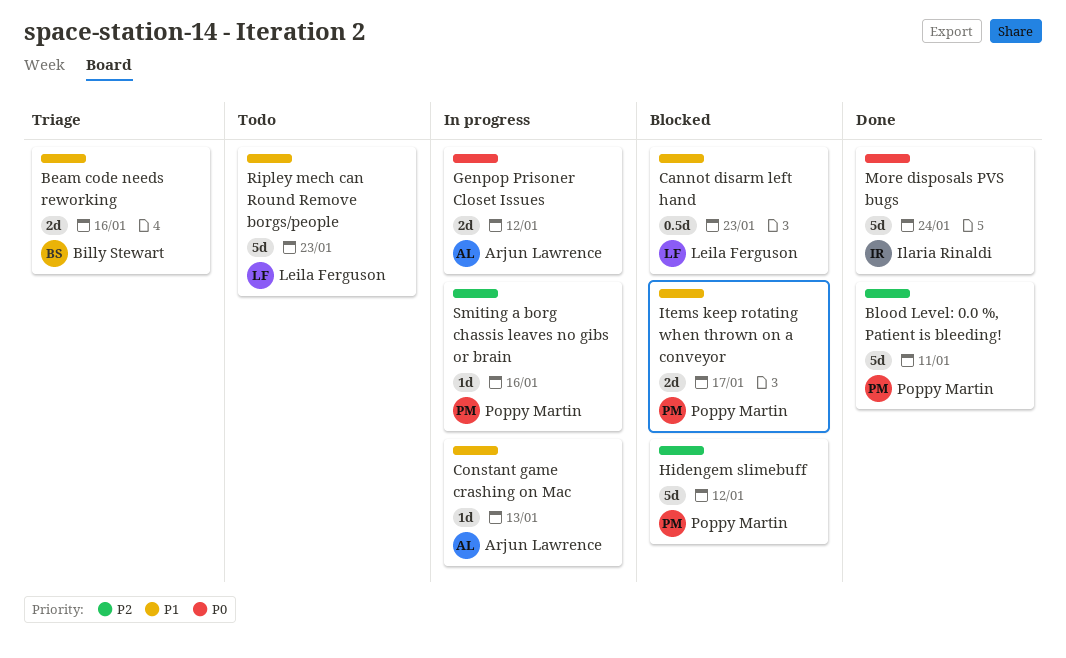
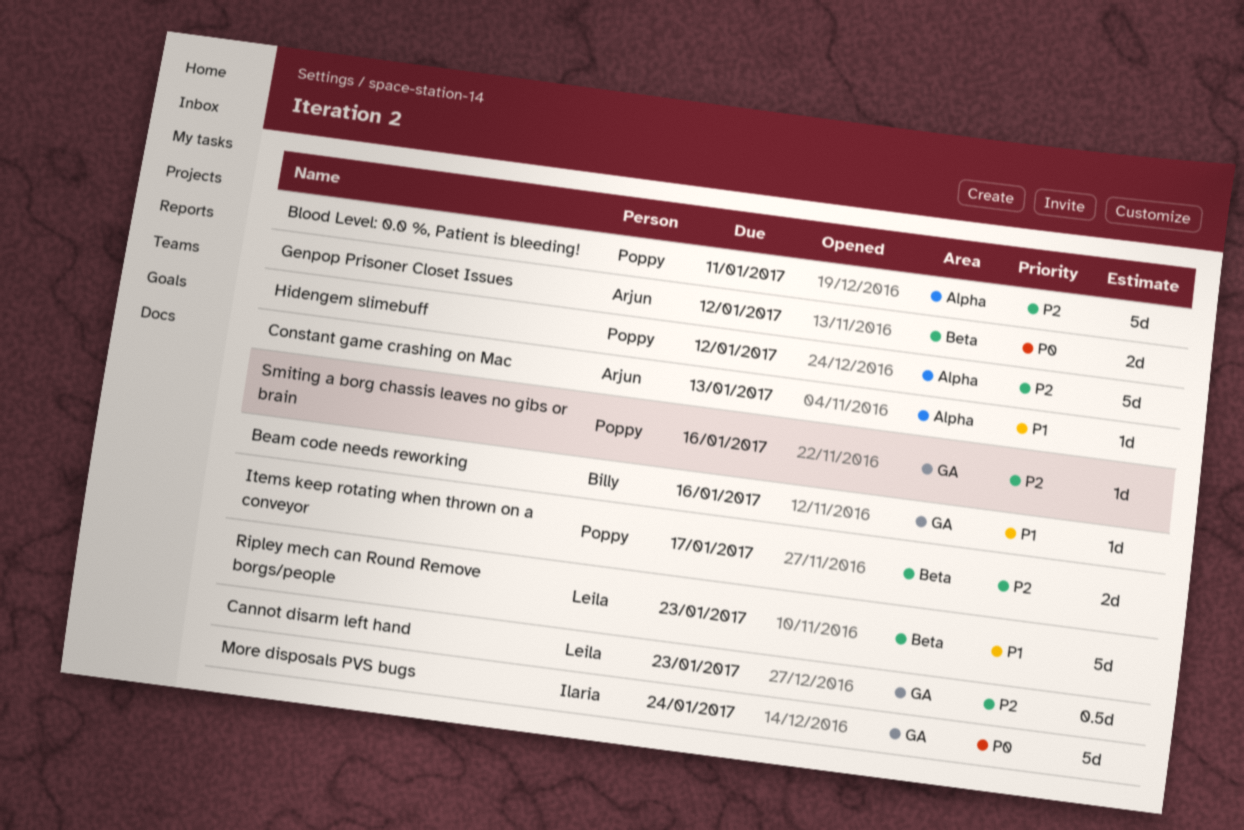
Beam code needs reworking, estimate: 2d -> 1d
Cannot disarm left hand, priority: P1 -> P2
Items keep rotating when thrown on a conveyor, priority: P1 -> P2

